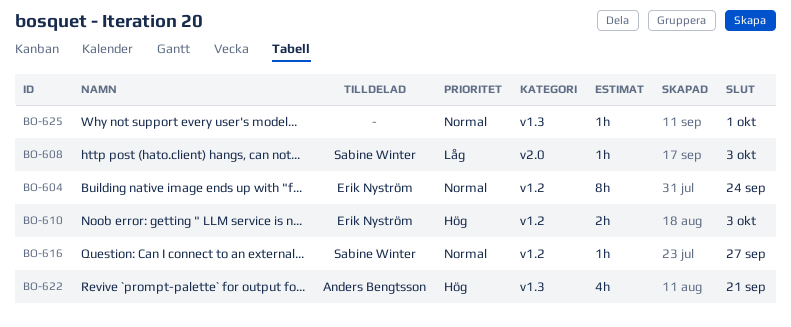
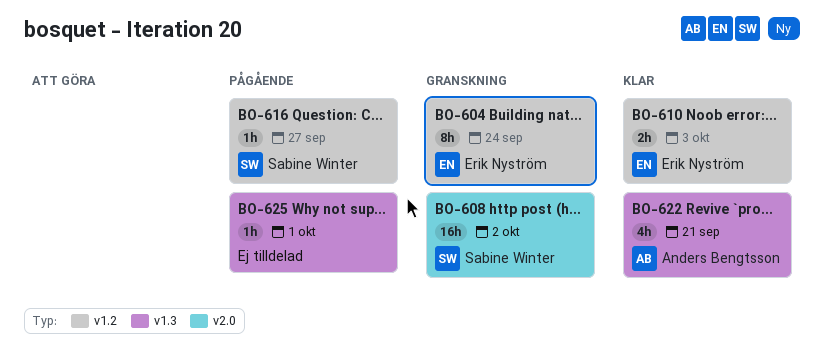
BO-608, estimate: 1h -> 16h
BO-608, due: Oct 3 -> Oct 2

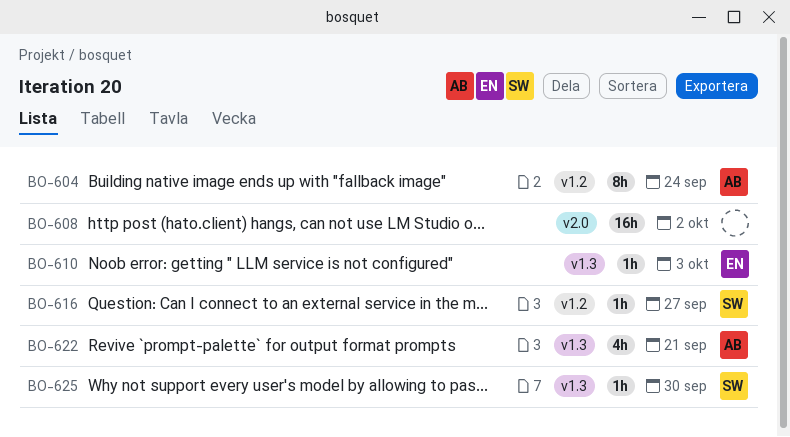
BO-604, owner: Erik Nyström -> Anders Bengtsson
BO-608, owner: Sabine Winter -> none
BO-610, label: v1.2 -> v1.3
BO-610, estimate: 2h -> 1h
BO-625, owner: none -> Sabine Winter
BO-625, due: Oct 1 -> Sep 30

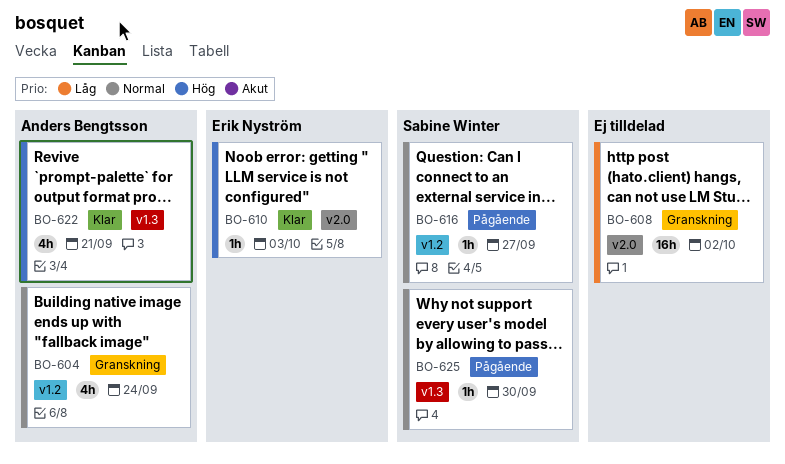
BO-604, estimate: 8h -> 4h
BO-610, label: v1.3 -> v2.0

